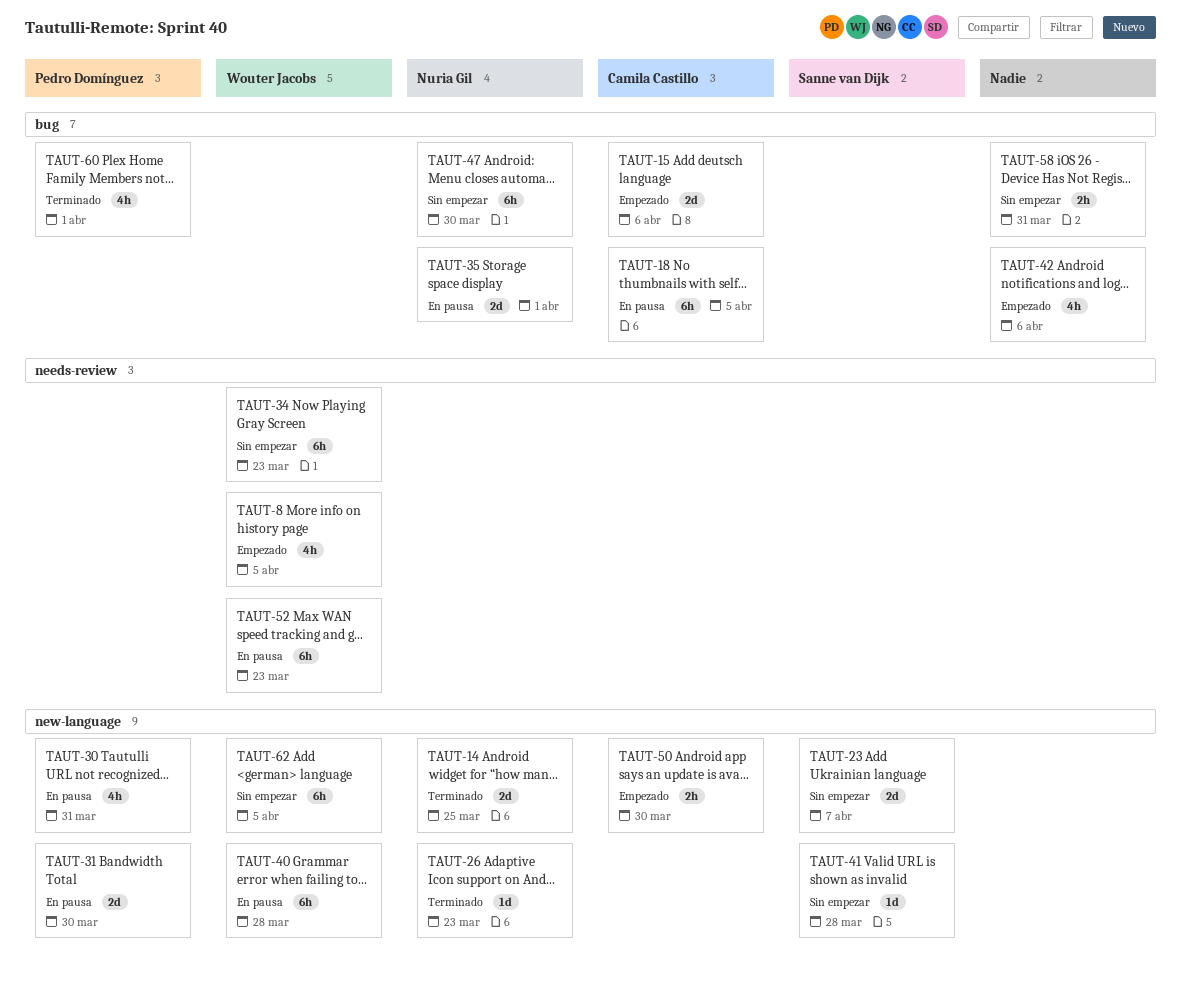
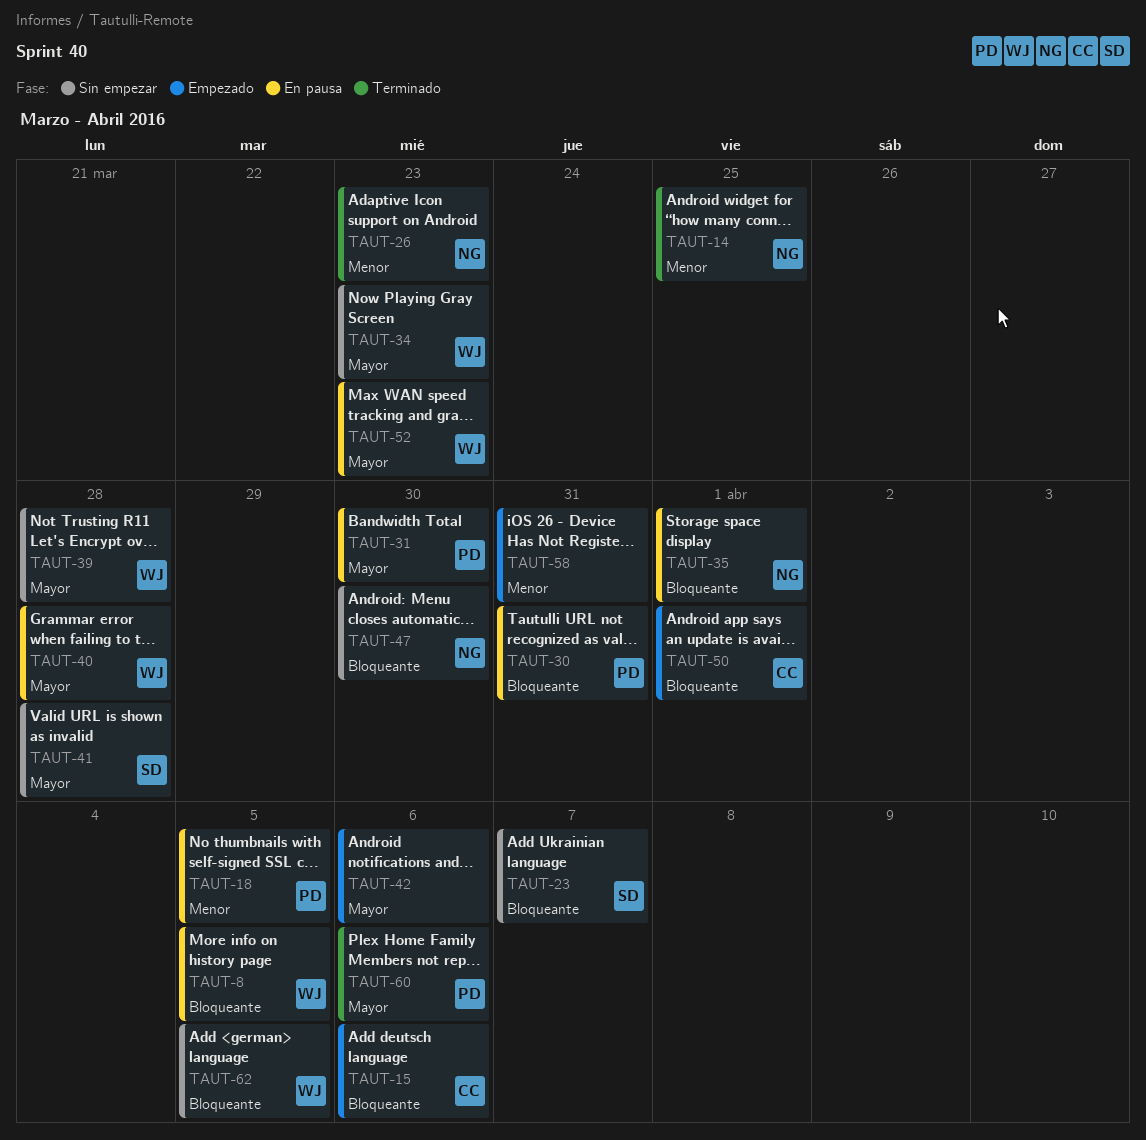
TAUT-8, status: Empezado -> En pausa
TAUT-18, owner: Camila Castillo -> Pedro Domínguez
TAUT-39: none -> present
TAUT-50, due: Mar 30 -> Apr 1
TAUT-58, status: Sin empezar -> Empezado
TAUT-60, due: Apr 1 -> Apr 6

